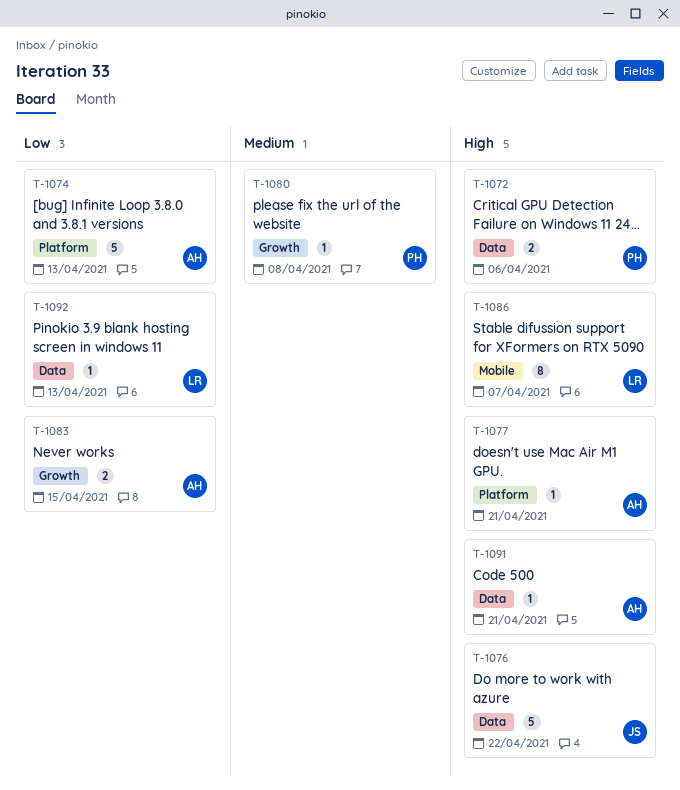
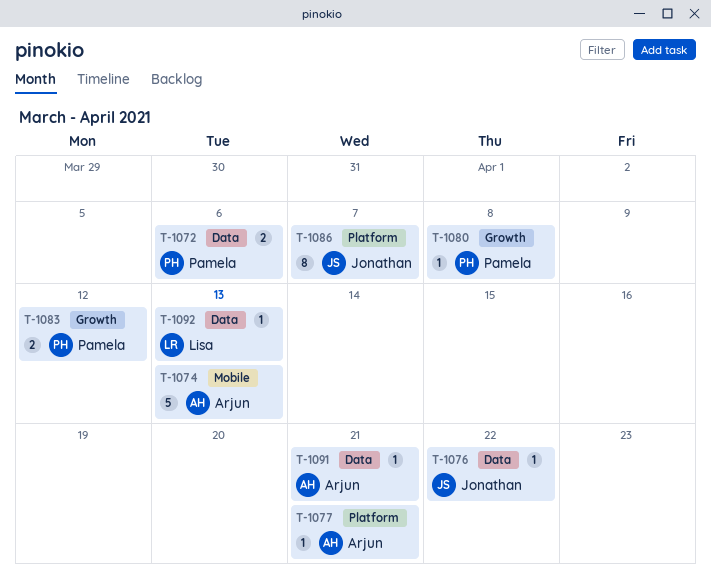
T-1074, label: Platform -> Mobile
T-1076, estimate: 5 -> 1
T-1083, owner: Arjun -> Pamela
T-1083, due: Apr 15 -> Apr 12
T-1086, owner: Lisa -> Jonathan
T-1086, label: Mobile -> Platform

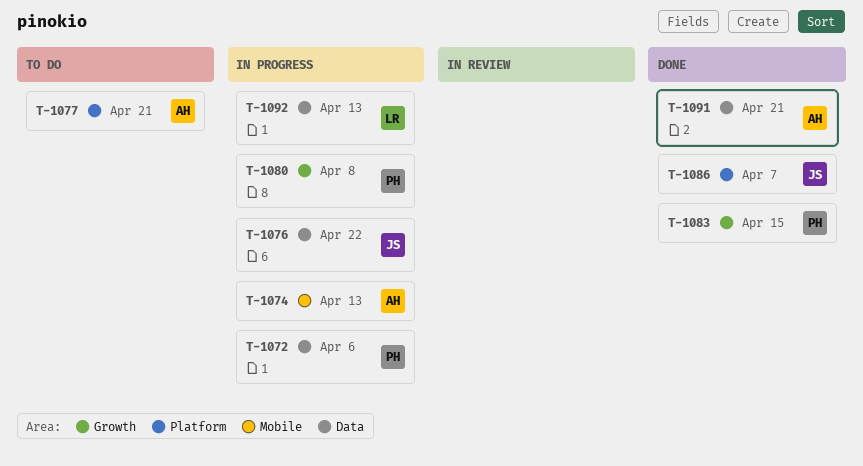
T-1083, due: Apr 12 -> Apr 15

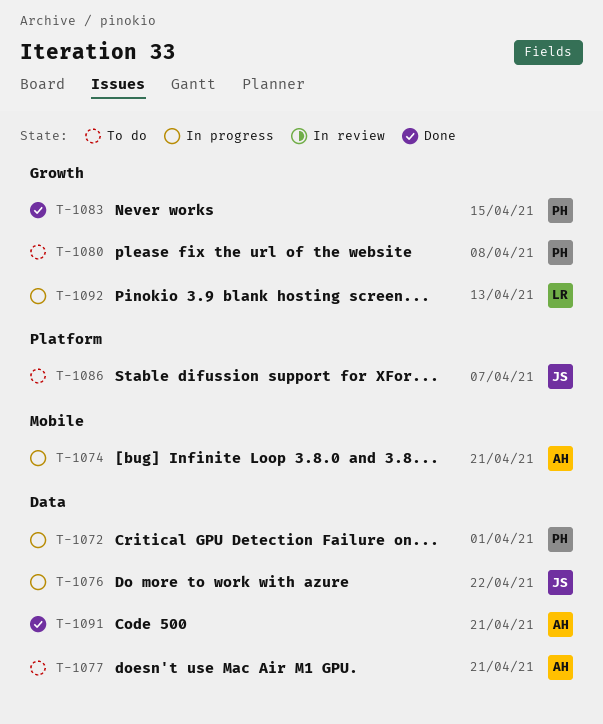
T-1072, due: Apr 6 -> Apr 1
T-1074, due: Apr 13 -> Apr 21
T-1077, label: Platform -> Data
T-1080, status: In progress -> To do
T-1086, status: Done -> To do
T-1092, label: Data -> Growth

